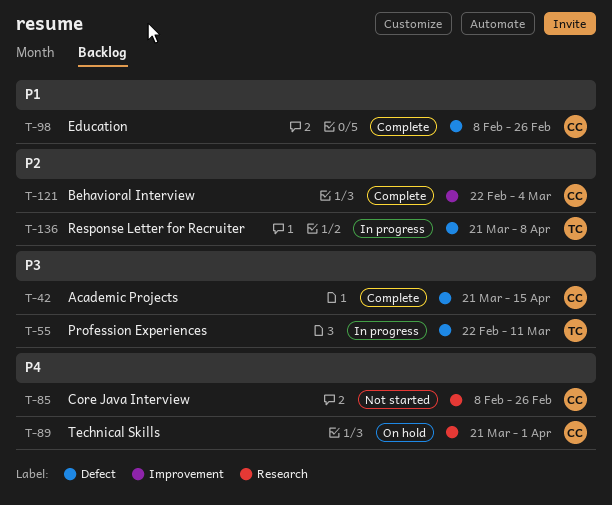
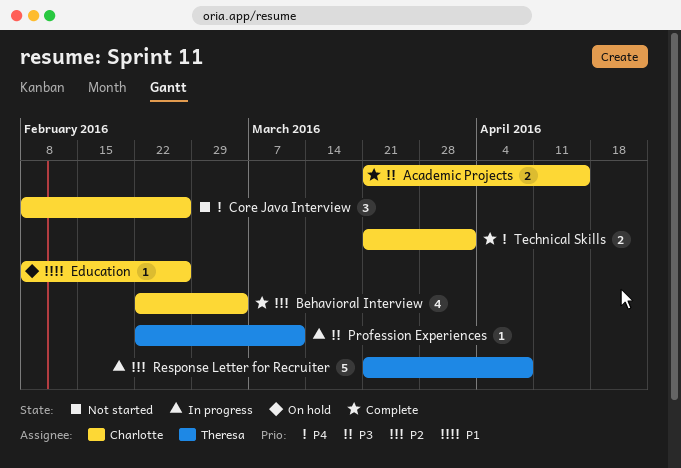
Education, status: Complete -> On hold
Technical Skills, status: On hold -> Complete

